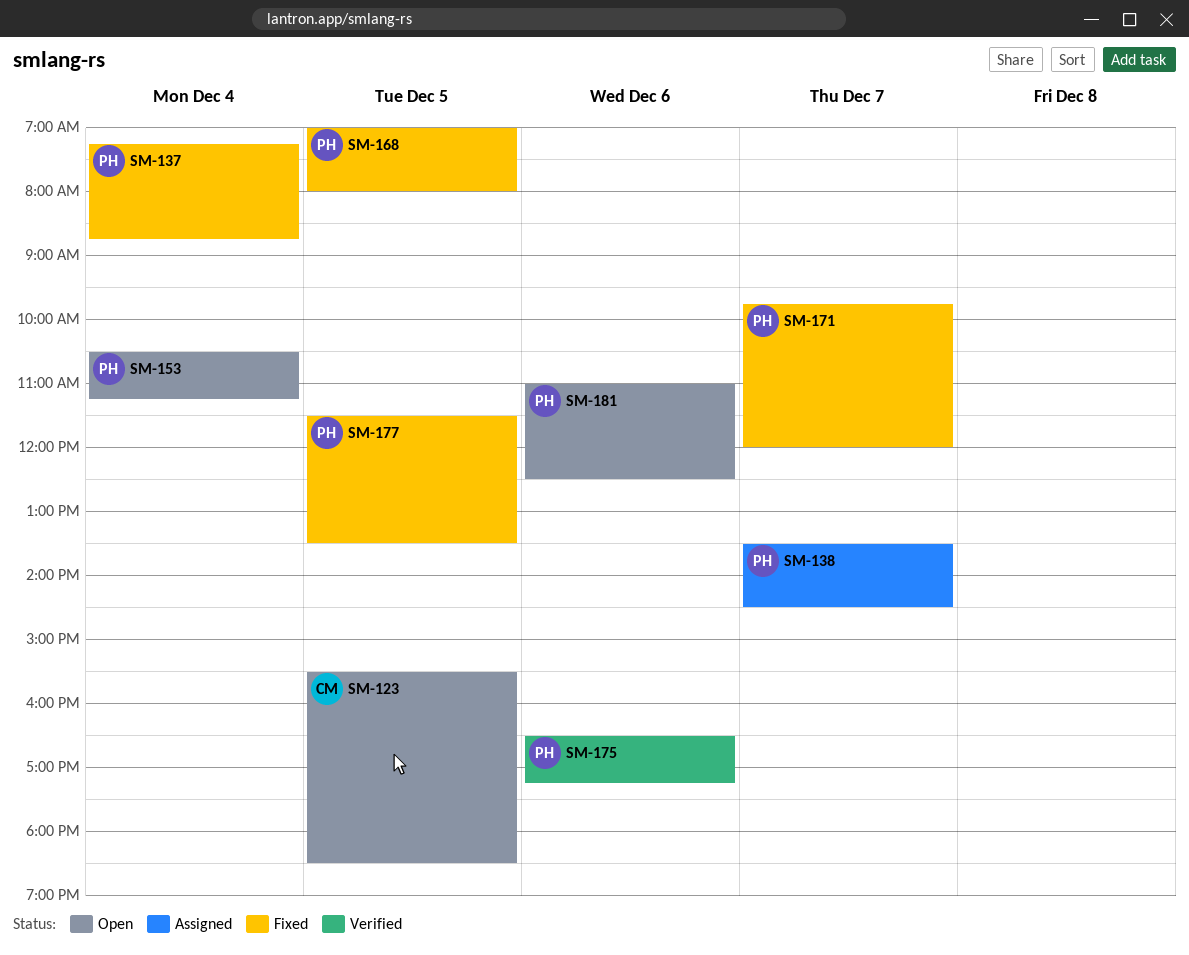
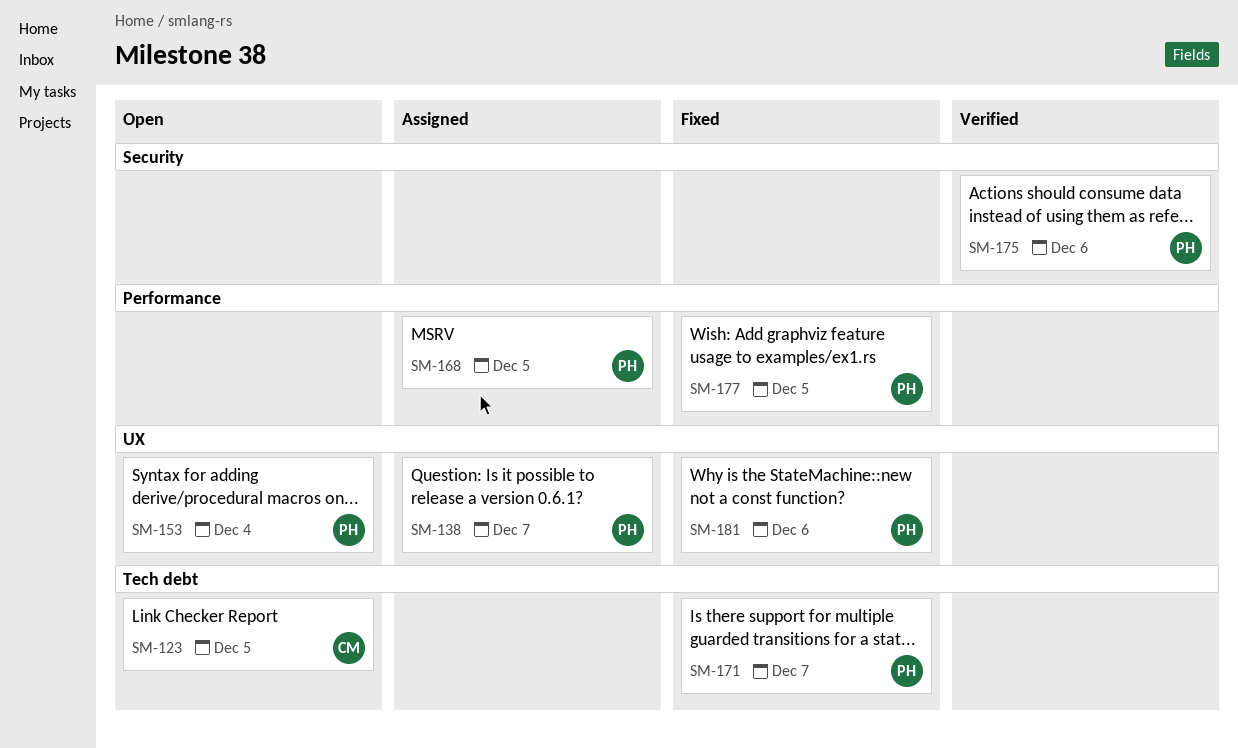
SM-137: present -> none
SM-168, status: Fixed -> Assigned
SM-181, status: Open -> Fixed

